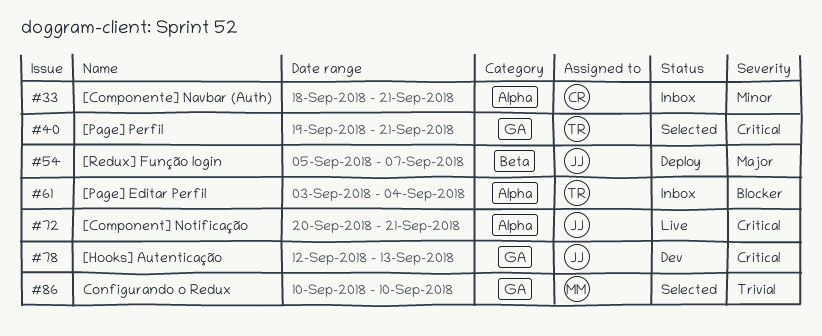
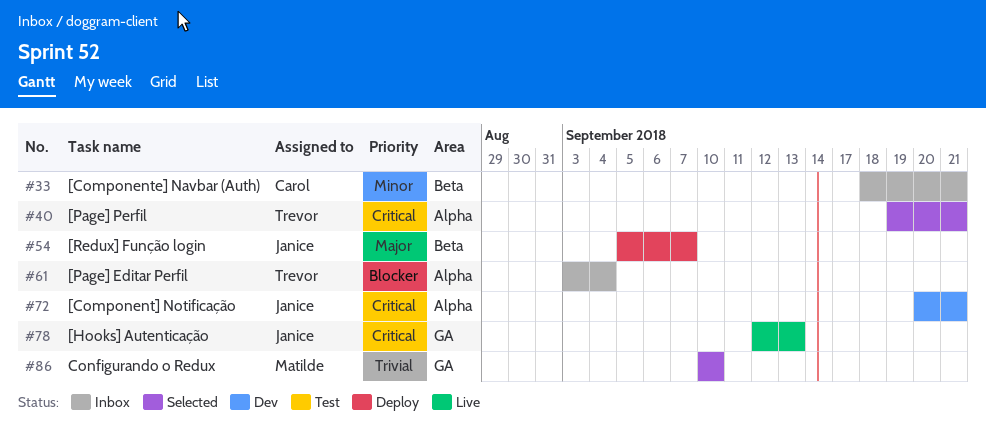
#33, label: Alpha -> Beta
#40, label: GA -> Alpha
#72, status: Live -> Dev
#78, status: Dev -> Live

